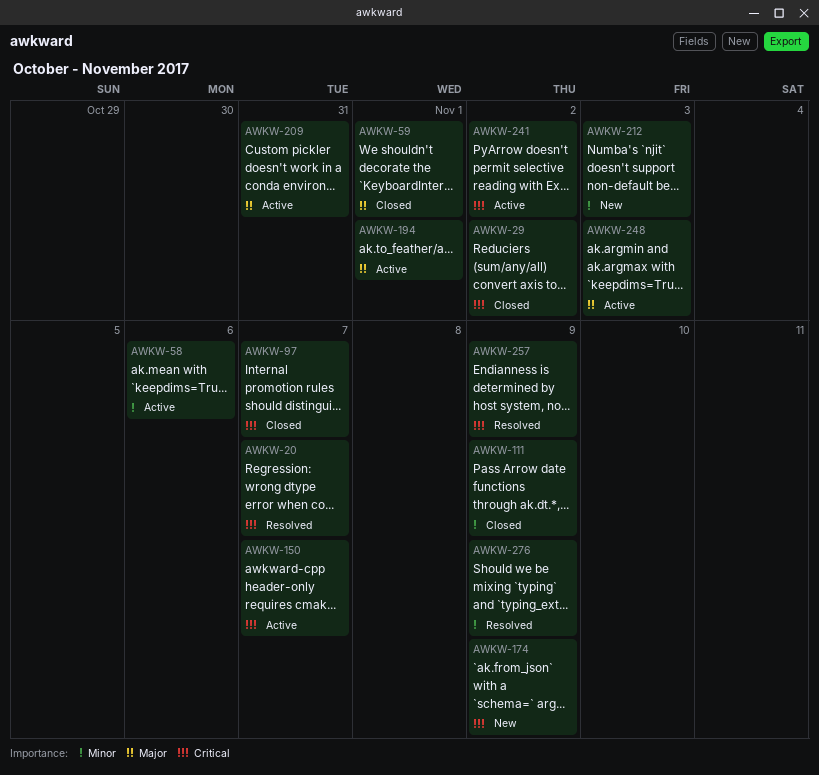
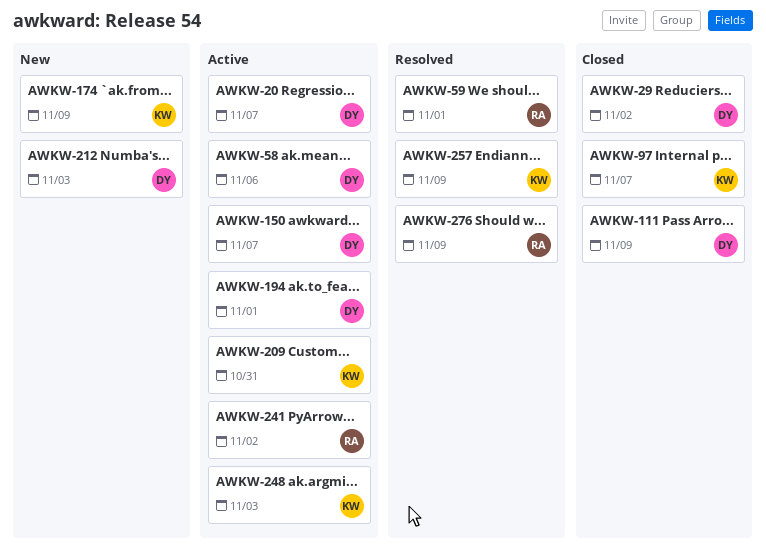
AWKW-20, status: Resolved -> Active
AWKW-59, status: Closed -> Resolved

